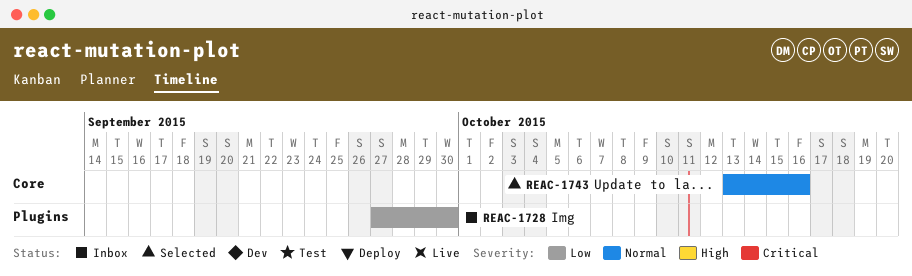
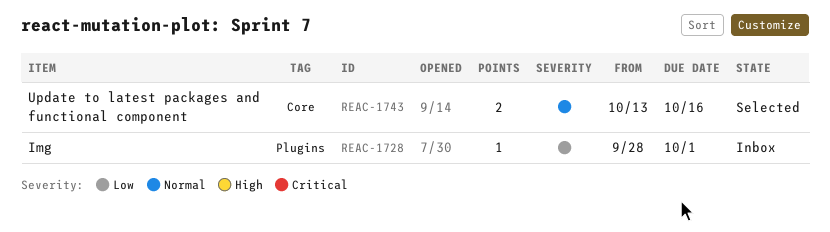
REAC-1728, start: Sep 27 -> Sep 28
REAC-1728, due: Sep 30 -> Oct 1

